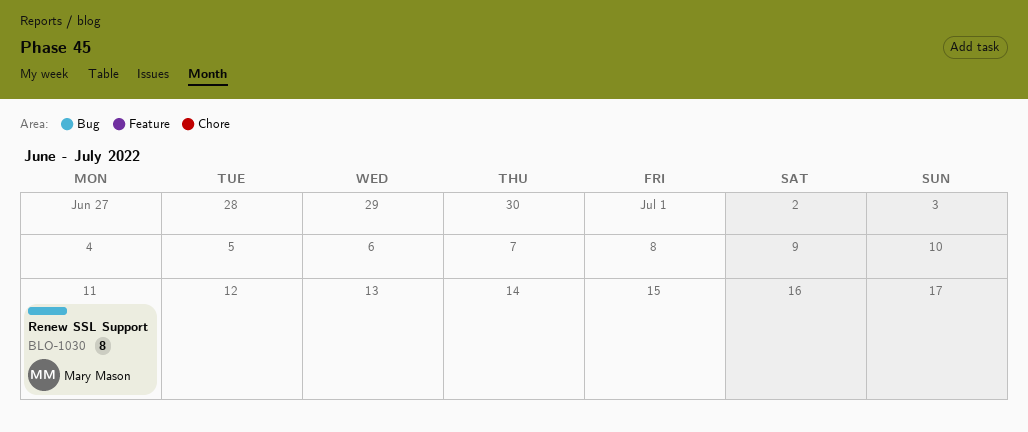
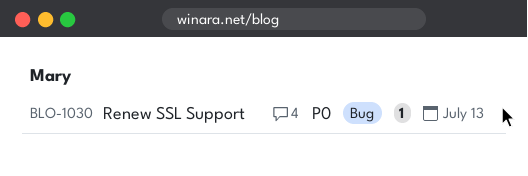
BLO-1030, estimate: 8 -> 1
BLO-1030, due: Jul 11 -> Jul 13

